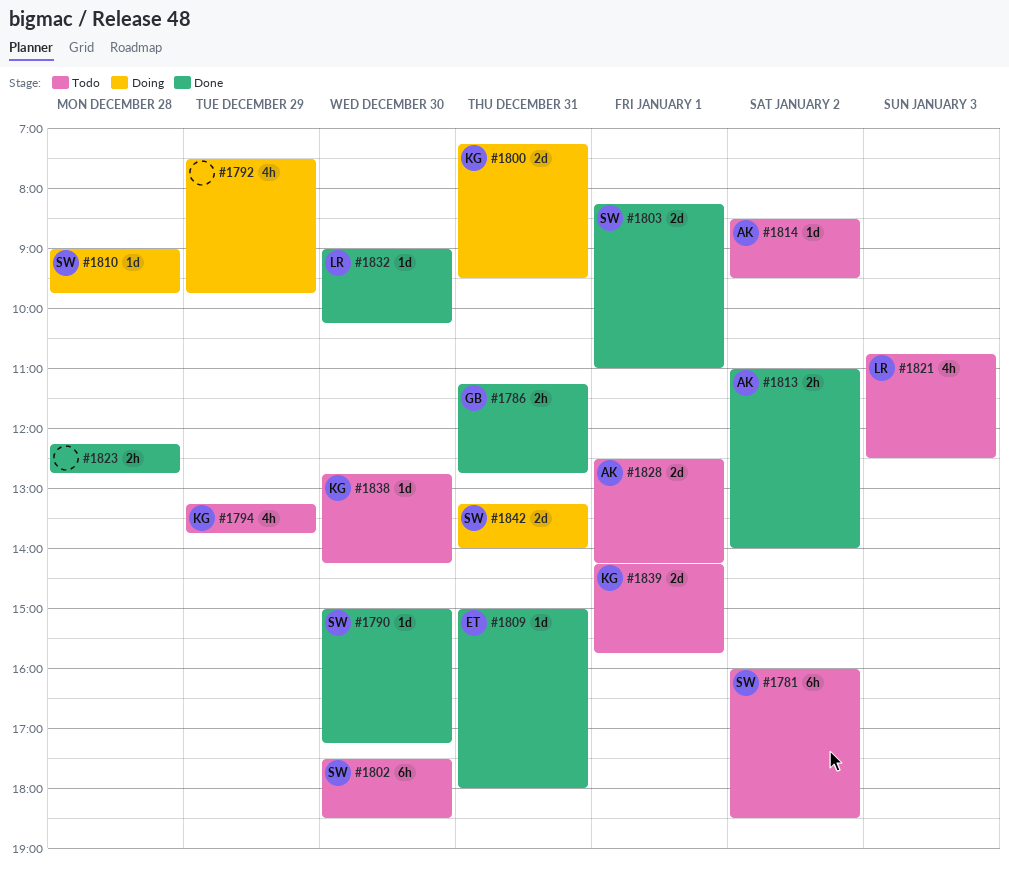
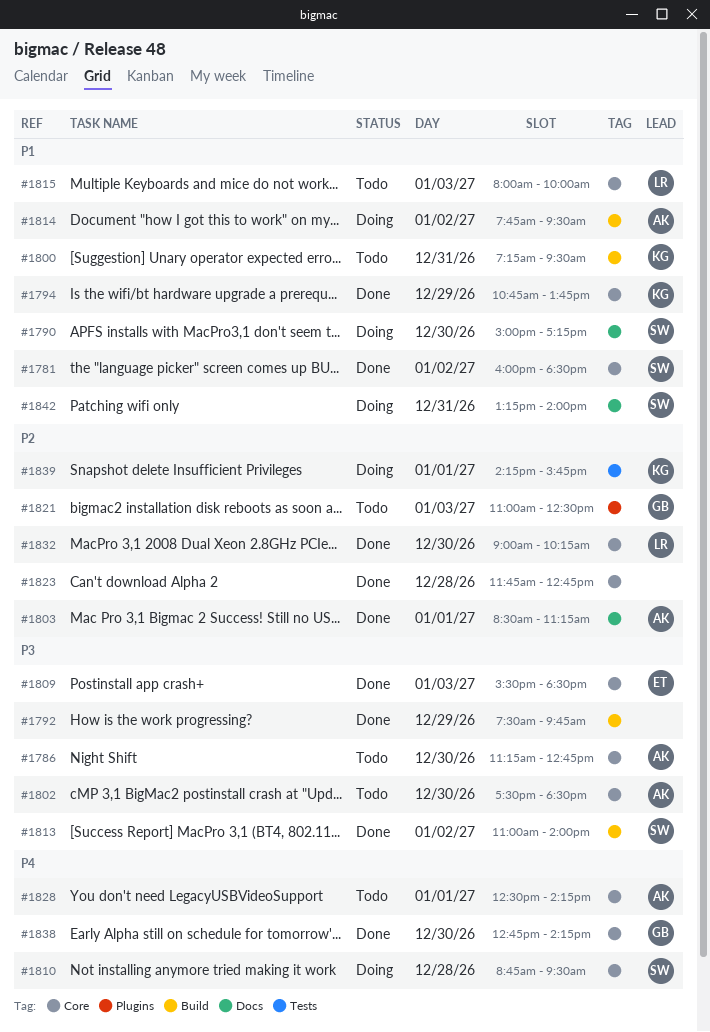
#1781, status: Todo -> Done
#1786, status: Done -> Todo
#1786, owner: GB -> AK
#1786, day: Dec 31 -> Dec 30
#1790, status: Done -> Doing
#1792, status: Doing -> Done
#1794, status: Todo -> Done
#1794, begins: 13:15 -> 10:45
#1800, status: Doing -> Todo
#1802, owner: SW -> AK
#1803, owner: SW -> AK
#1803, begins: 08:15 -> 08:30
#1803, ends: 11:00 -> 11:15
#1809, day: Dec 31 -> Jan 3
#1809, begins: 15:00 -> 15:30
#1809, ends: 18:00 -> 18:30
#1810, begins: 09:00 -> 08:45
#1810, ends: 09:45 -> 09:30
#1813, owner: AK -> SW
#1814, status: Todo -> Doing
#1814, begins: 08:30 -> 07:45
#1815: none -> present
#1821, owner: LR -> GB
#1821, begins: 10:45 -> 11:00
#1823, begins: 12:15 -> 11:45
#1838, status: Todo -> Done
#1838, owner: KG -> GB
#1839, status: Todo -> Doing

